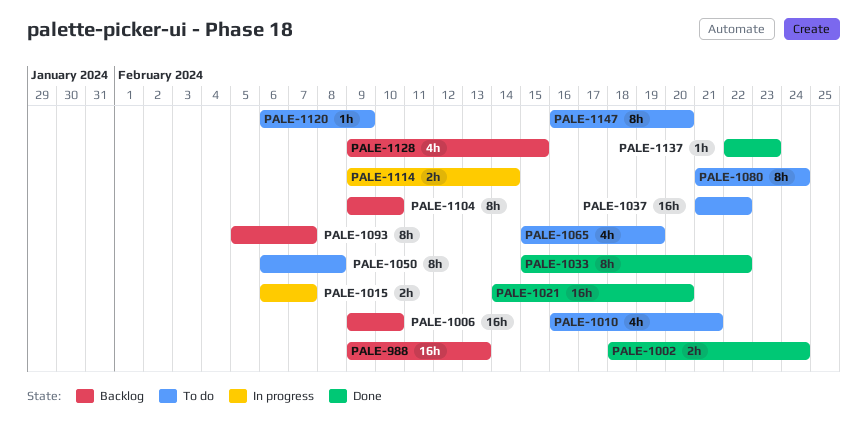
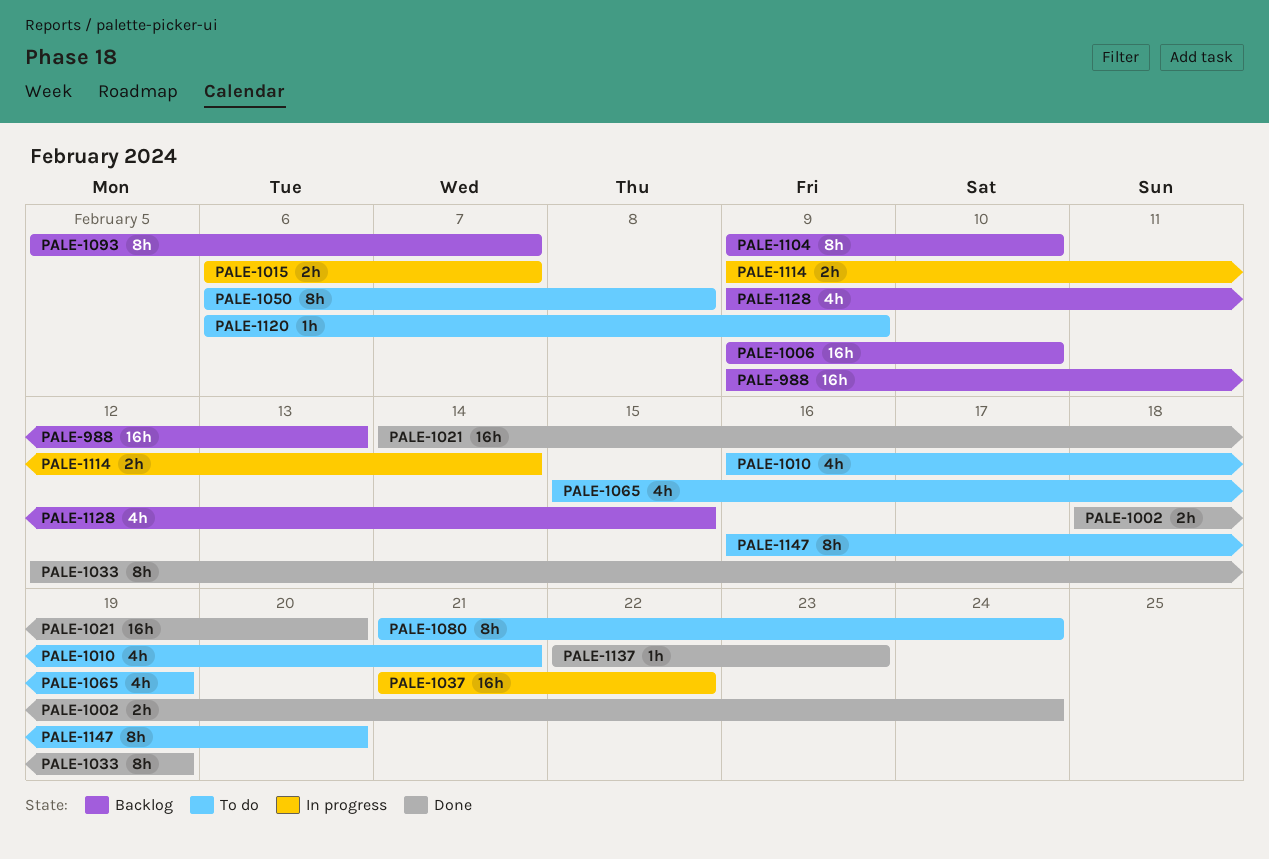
PALE-1033, start: Feb 15 -> Feb 12
PALE-1033, due: Feb 22 -> Feb 19
PALE-1037, status: To do -> In progress

